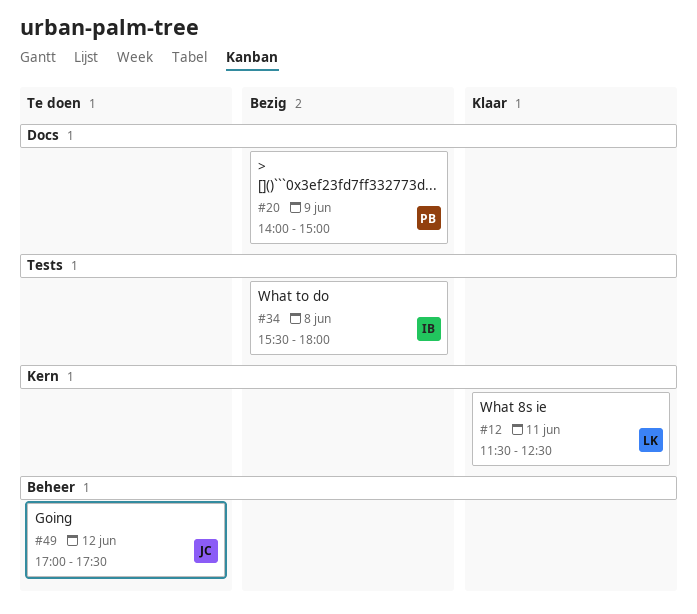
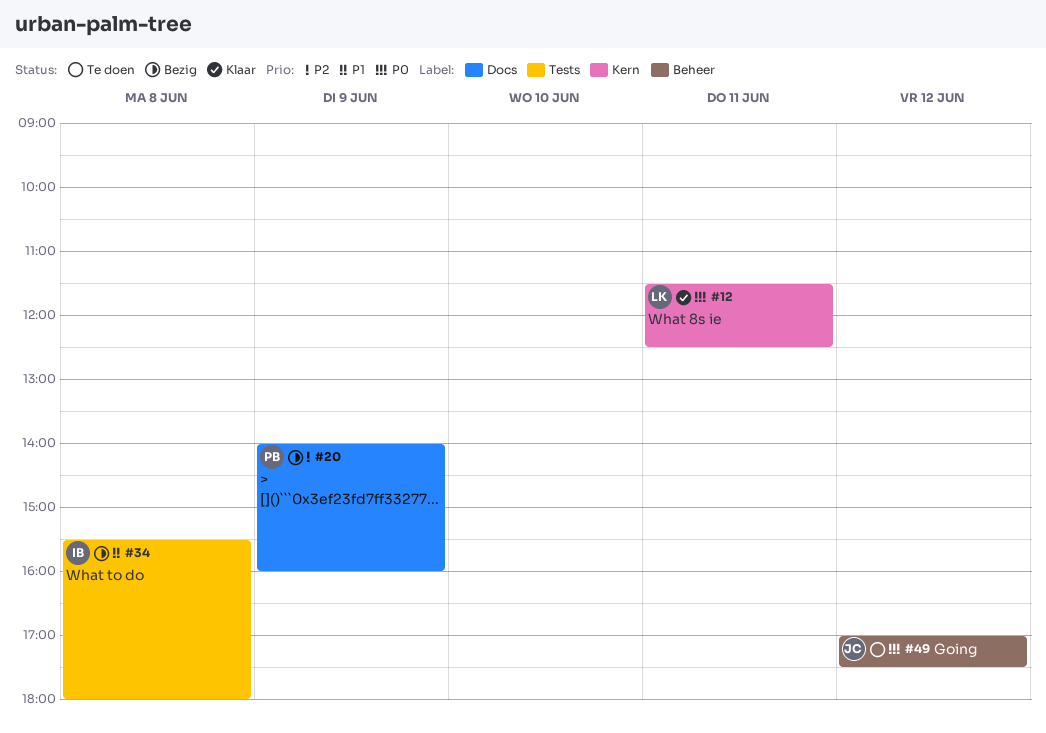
#20, ends: 15:00 -> 16:00

